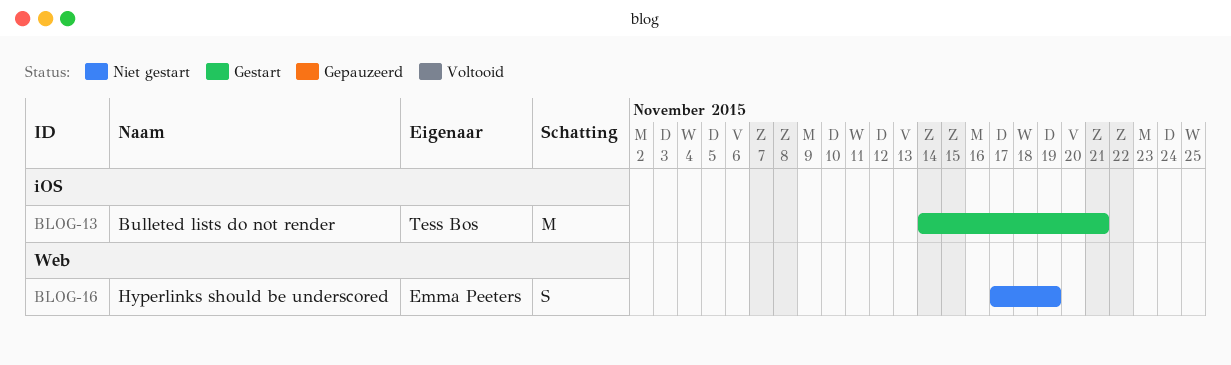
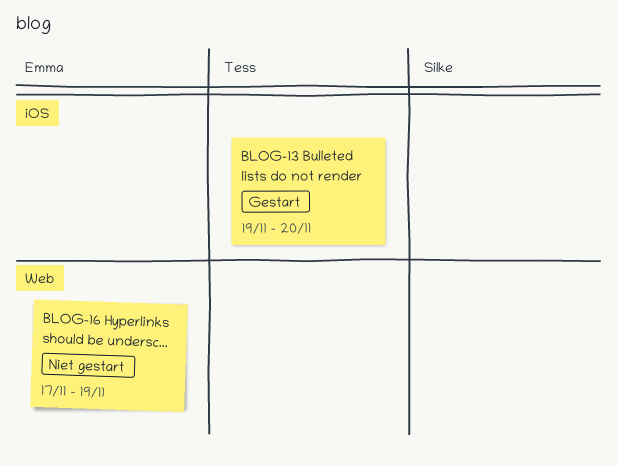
BLOG-13, start: Nov 14 -> Nov 19
BLOG-13, due: Nov 21 -> Nov 20

